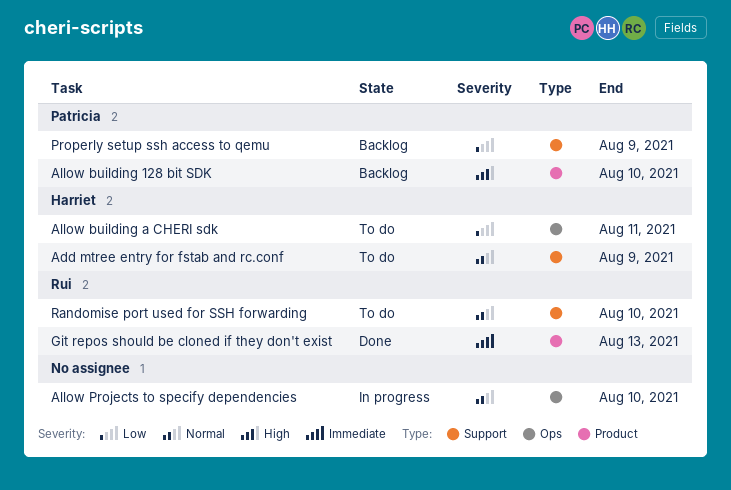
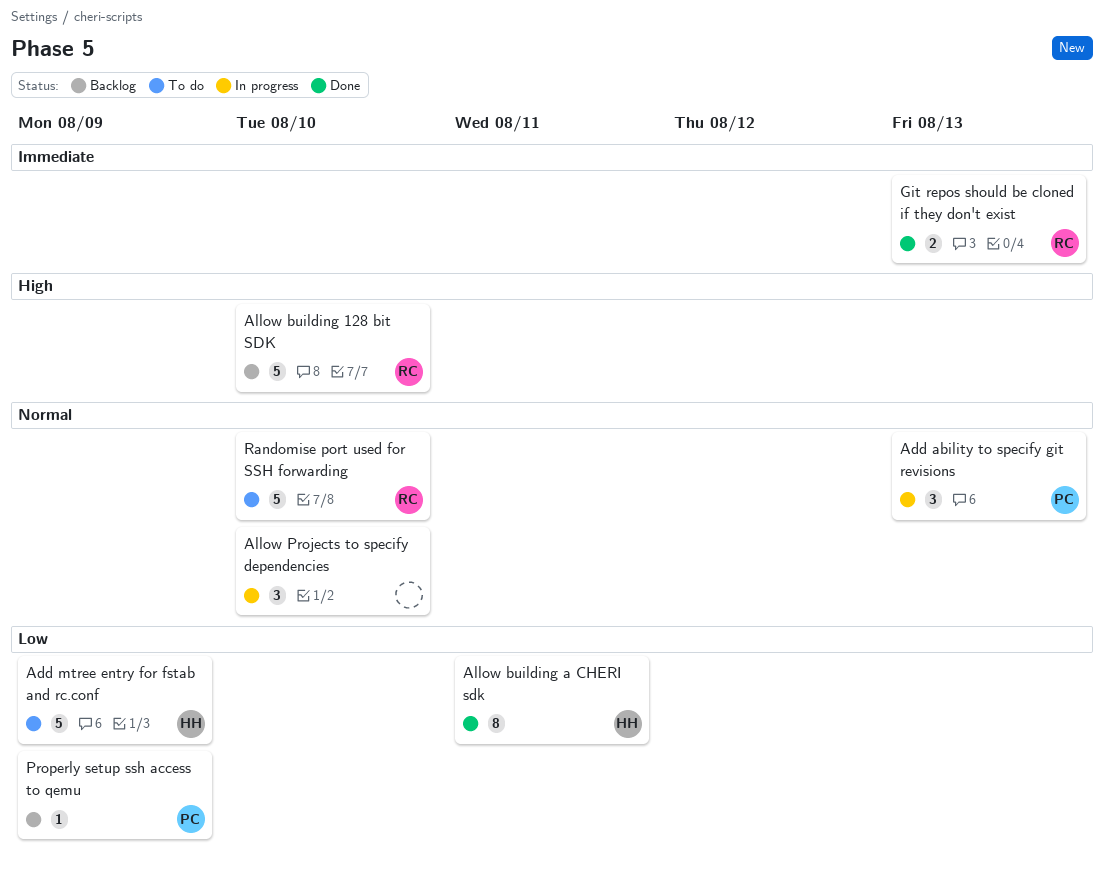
Add ability to specify git revisions: none -> present
Add mtree entry for fstab and rc.conf, priority: Normal -> Low
Allow building 128 bit SDK, owner: Patricia -> Rui
Allow building a CHERI sdk, status: To do -> Done

